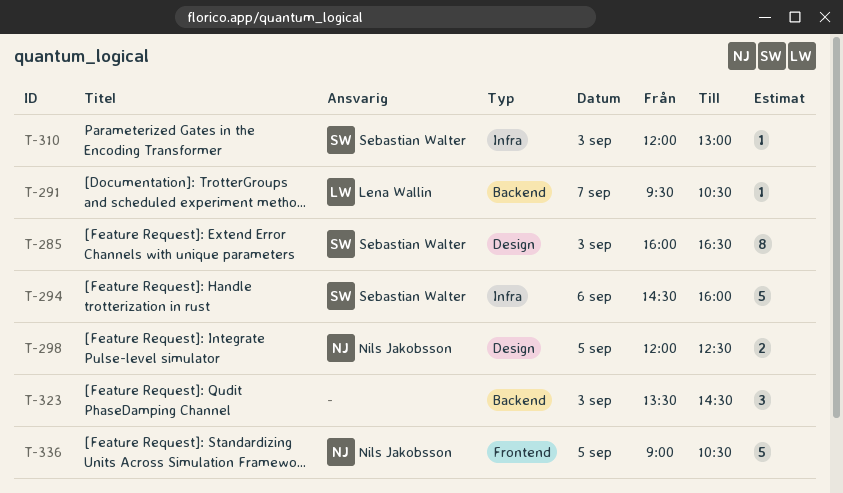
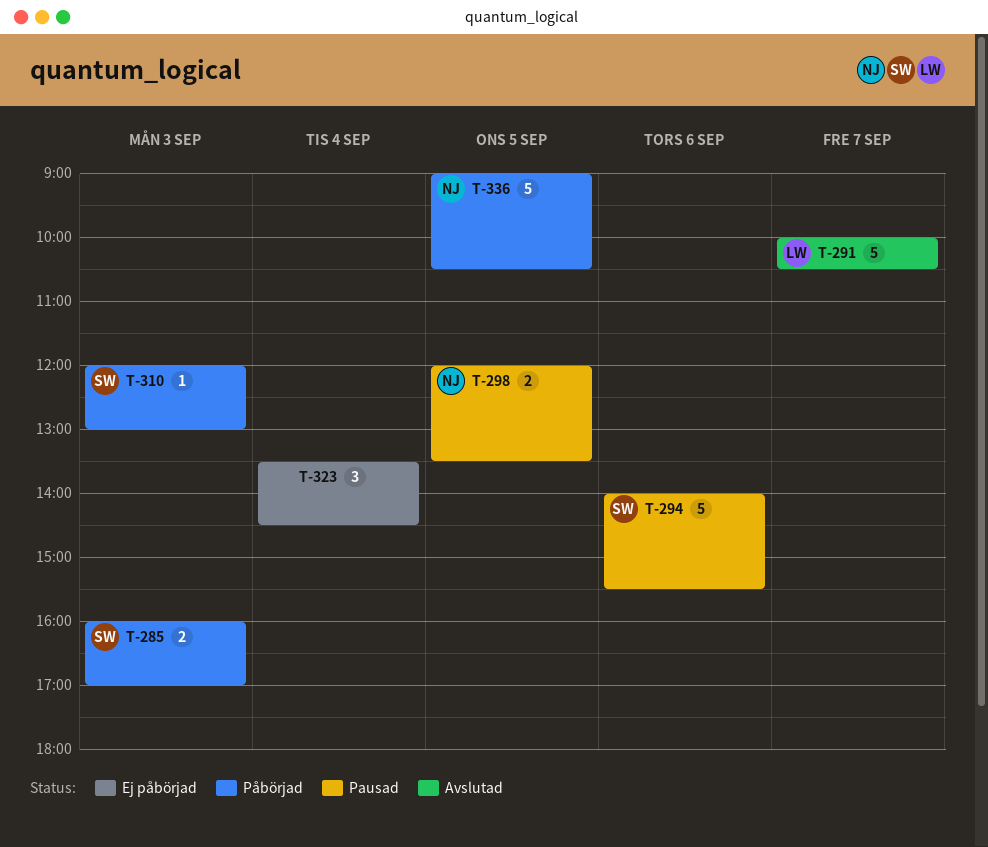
T-285, estimate: 8 -> 2
T-285, ends: 16:30 -> 17:00
T-291, estimate: 1 -> 5
T-291, begins: 09:30 -> 10:00
T-294, begins: 14:30 -> 14:00
T-294, ends: 16:00 -> 15:30
T-298, ends: 12:30 -> 13:30
T-323, day: Sep 3 -> Sep 4

